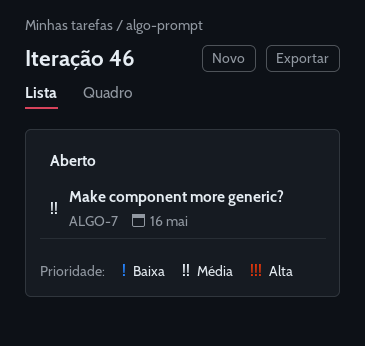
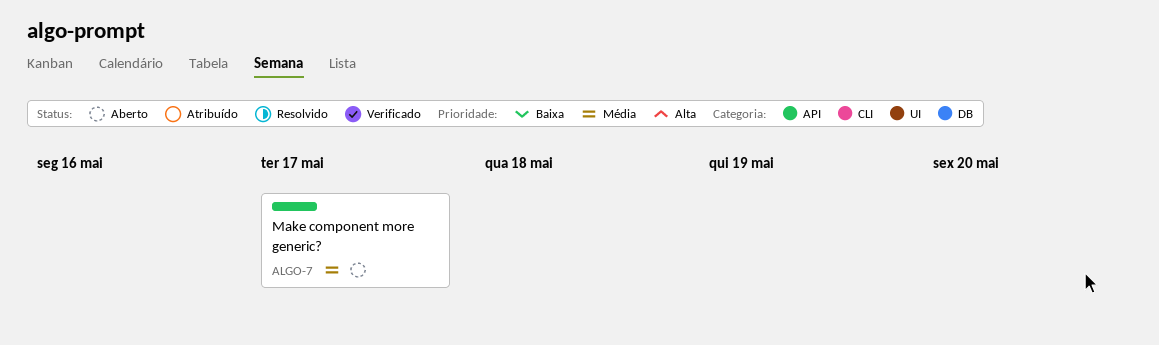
ALGO-7, due: May 16 -> May 17

